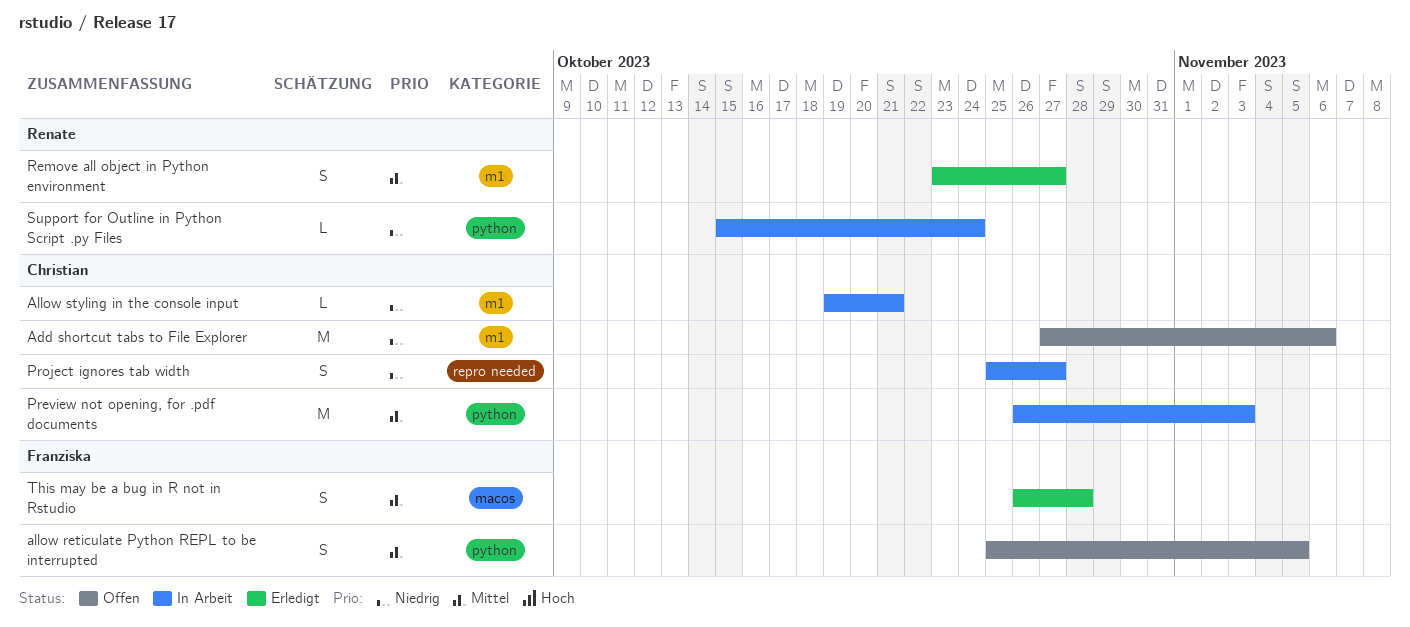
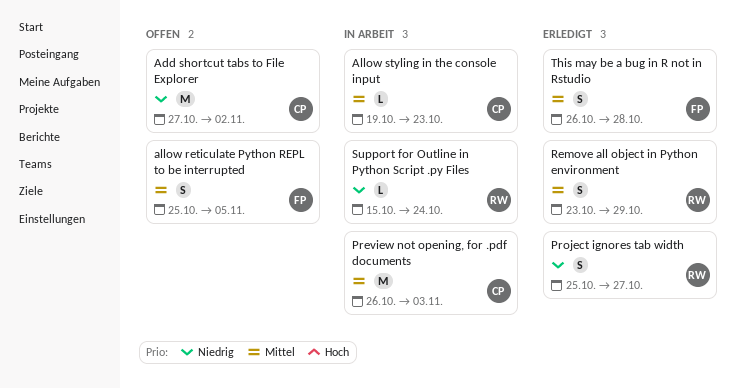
Add shortcut tabs to File Explorer, due: Nov 6 -> Nov 2
Allow styling in the console input, priority: Niedrig -> Mittel
Allow styling in the console input, due: Oct 21 -> Oct 23
Project ignores tab width, status: In Arbeit -> Erledigt
Project ignores tab width, owner: Christian -> Renate
Remove all object in Python environment, due: Oct 27 -> Oct 29

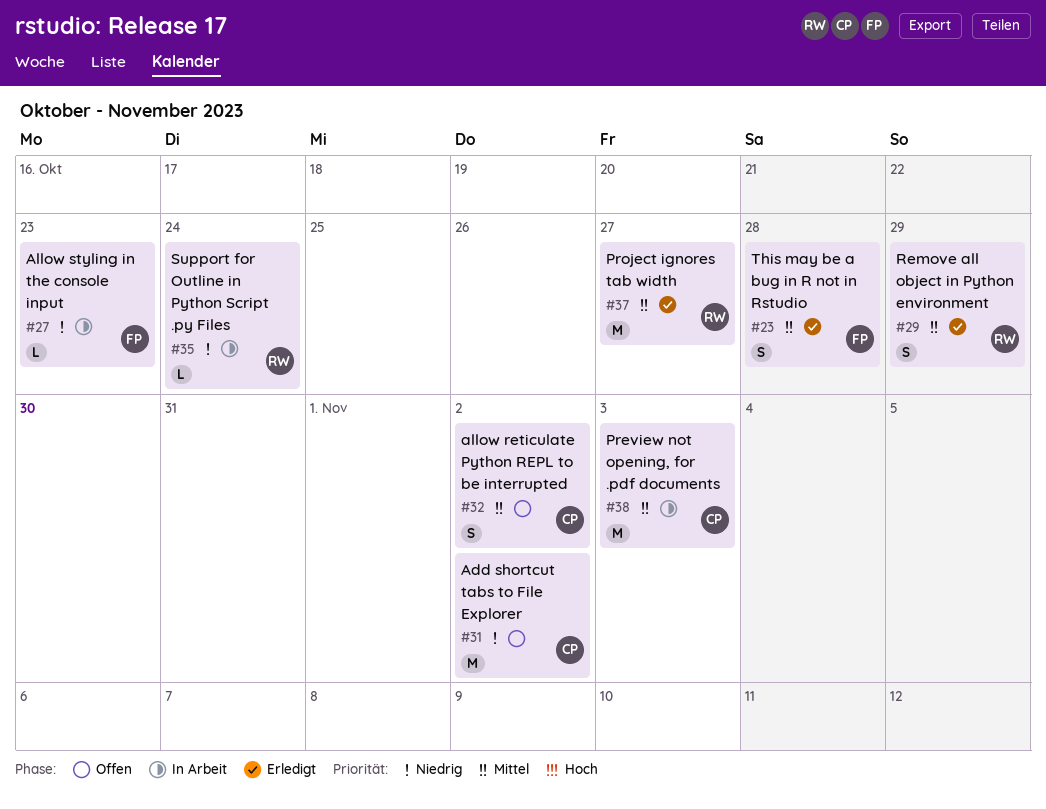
allow reticulate Python REPL to be interrupted, owner: FP -> CP
allow reticulate Python REPL to be interrupted, due: Nov 5 -> Nov 2
Allow styling in the console input, owner: CP -> FP
Allow styling in the console input, priority: Mittel -> Niedrig
Project ignores tab width, priority: Niedrig -> Mittel
Project ignores tab width, estimate: S -> M

